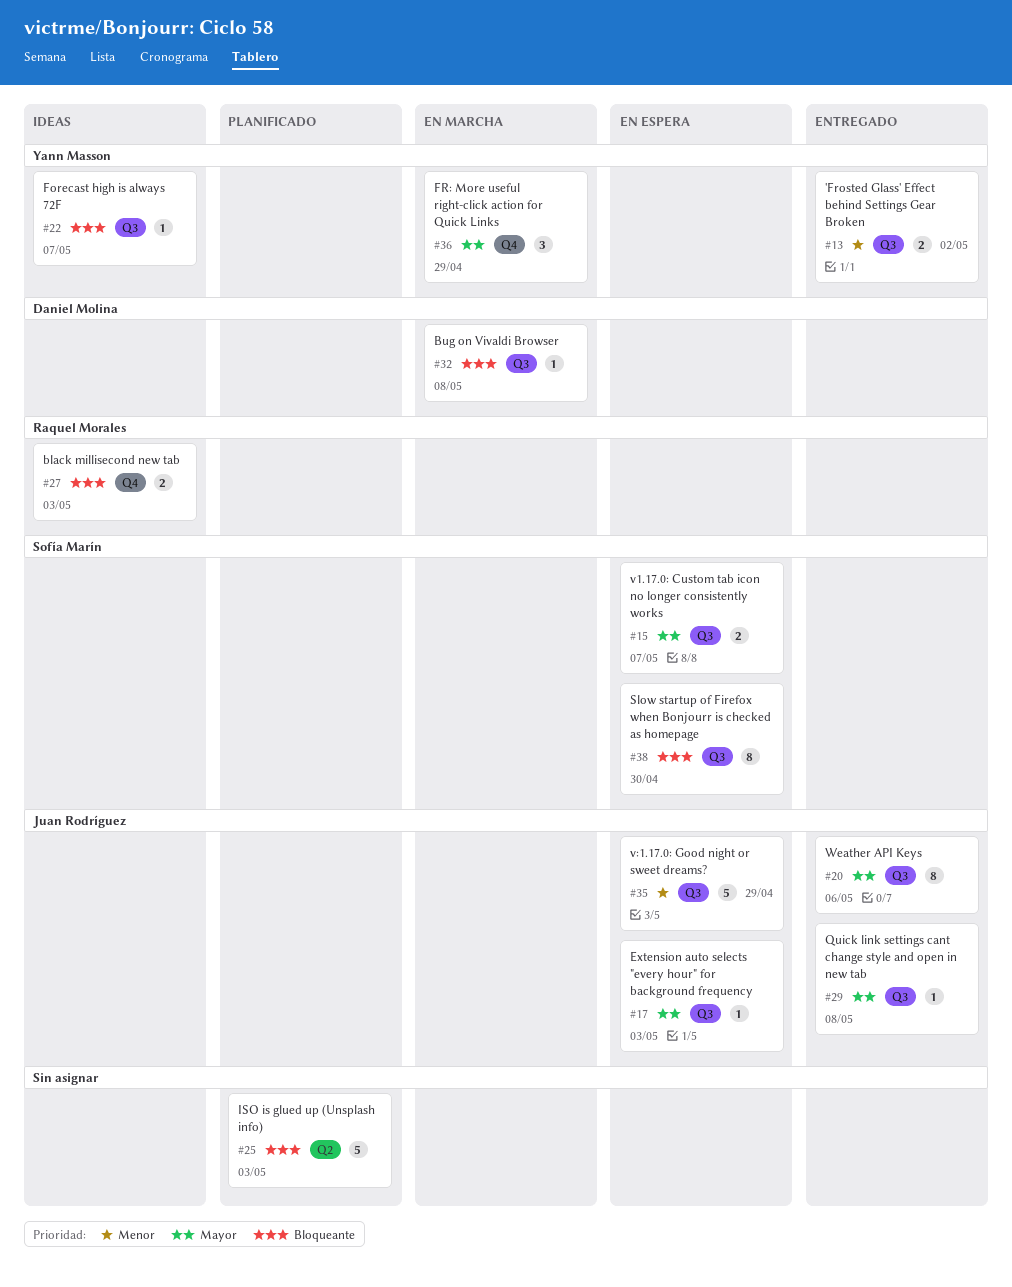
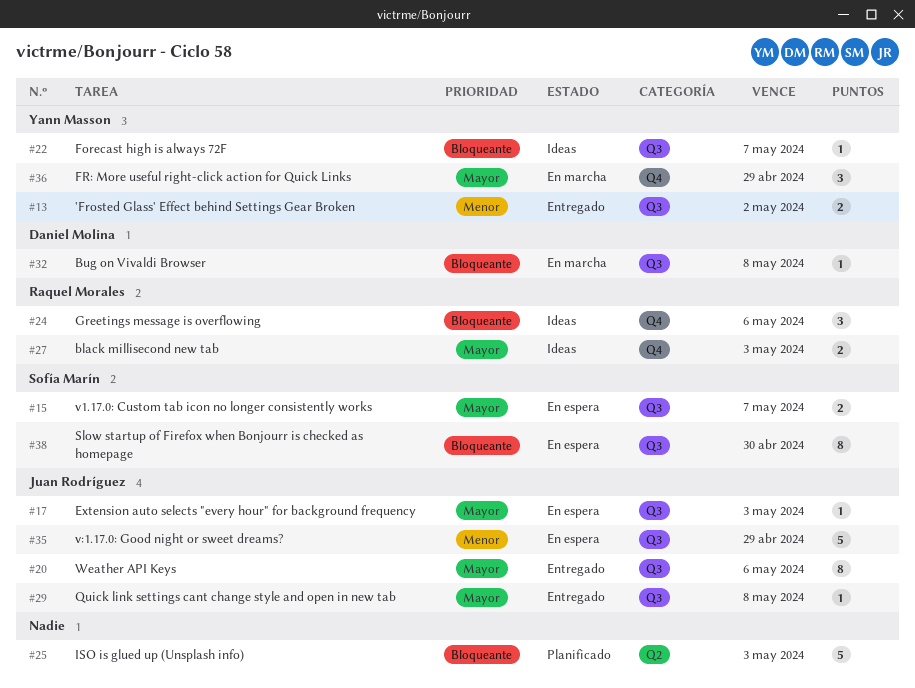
#24: none -> present
#27, priority: Bloqueante -> Mayor

